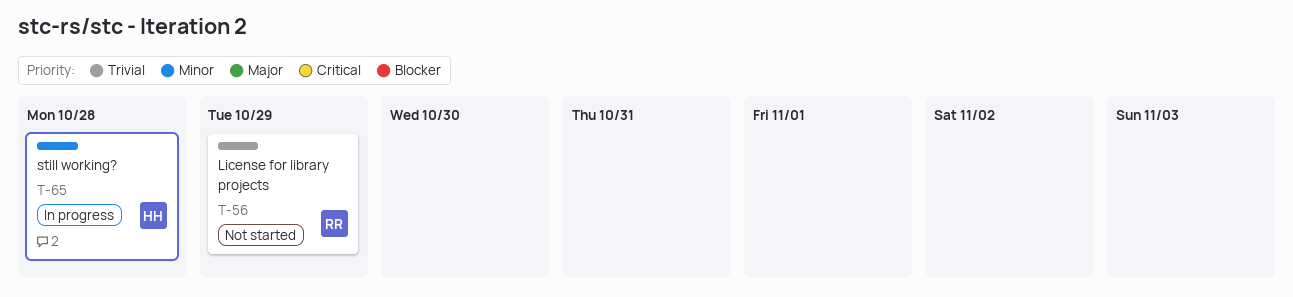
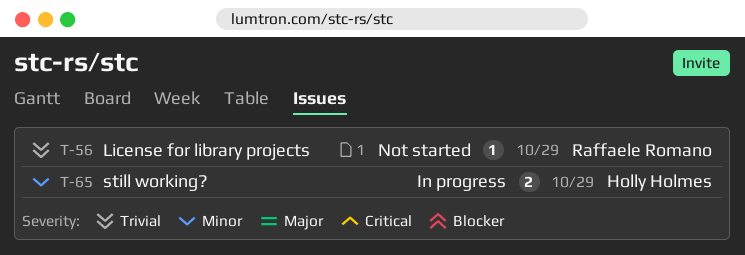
T-65, due: Oct 28 -> Oct 29

